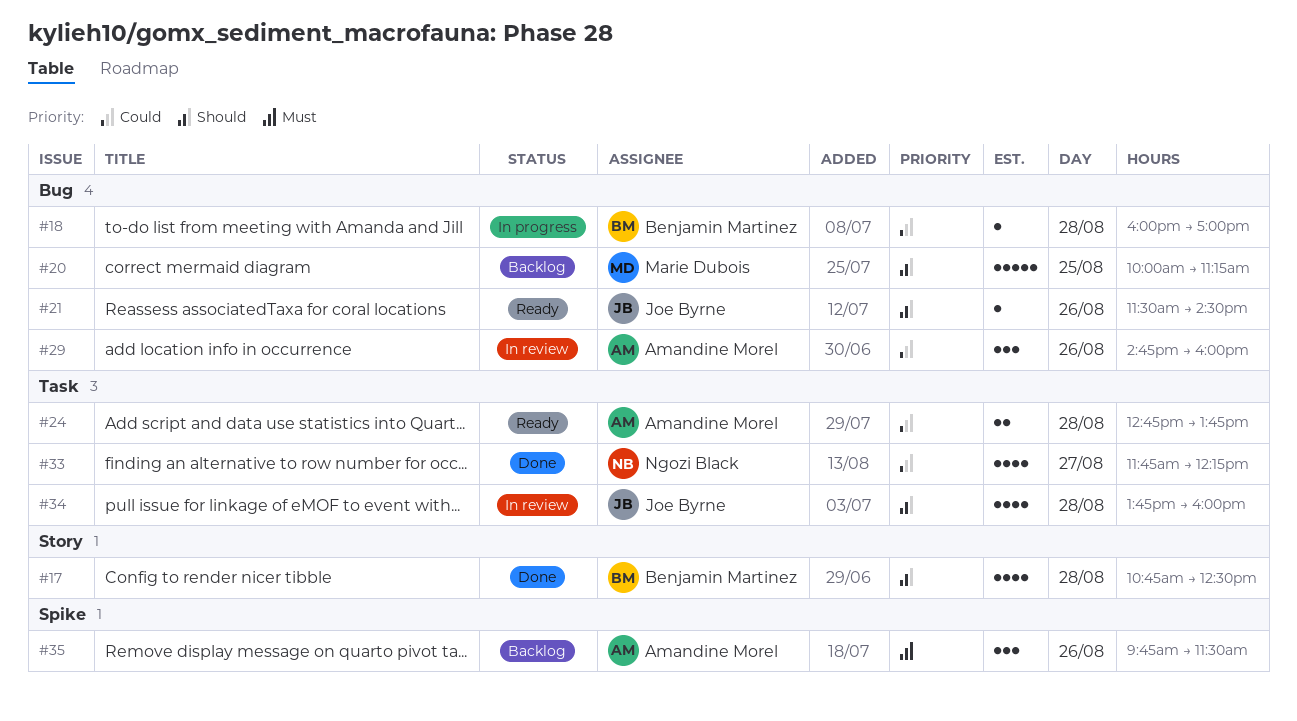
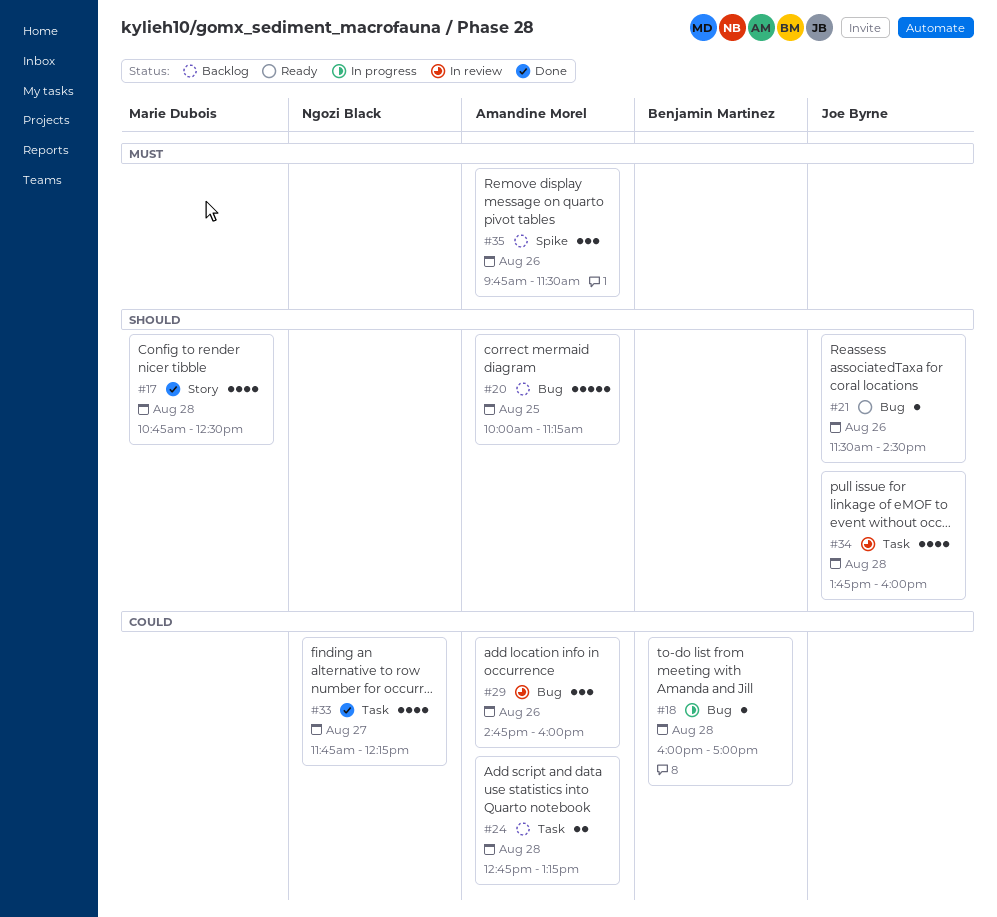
#17, owner: Benjamin Martinez -> Marie Dubois
#20, owner: Marie Dubois -> Amandine Morel
#24, status: Ready -> Backlog
#24, ends: 13:45 -> 13:15

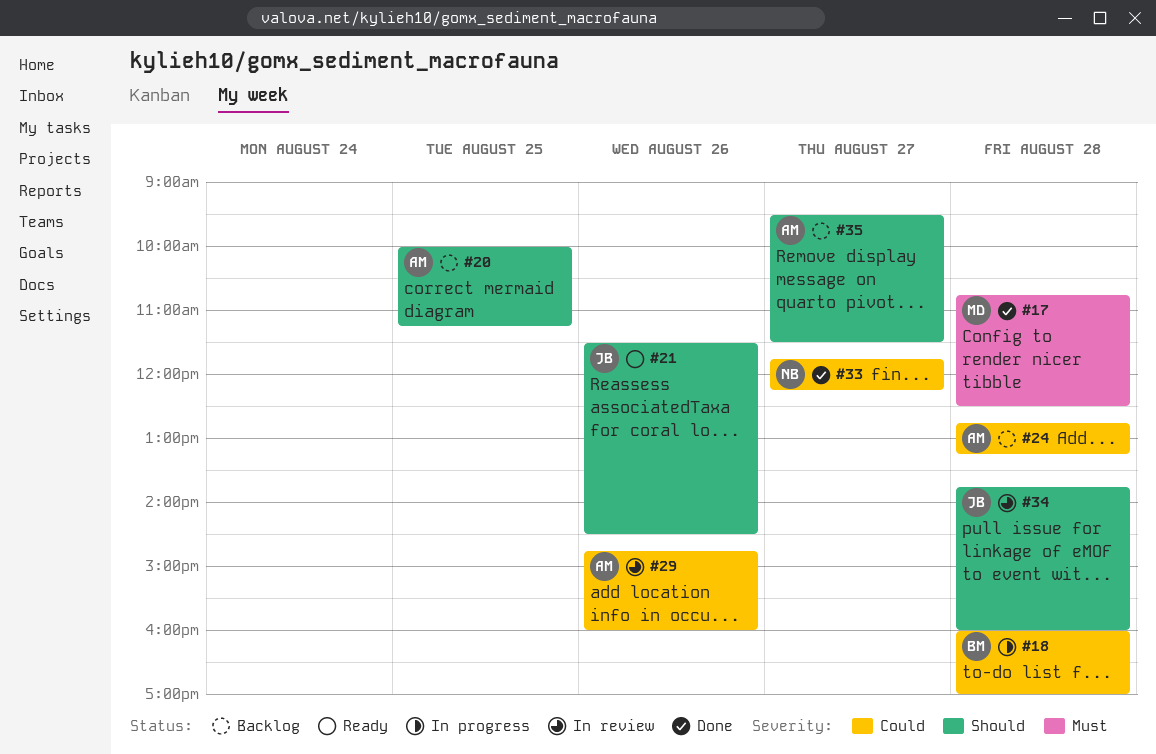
#17, priority: Should -> Must
#35, priority: Must -> Should
#35, day: Aug 26 -> Aug 27
#35, begins: 09:45 -> 09:30

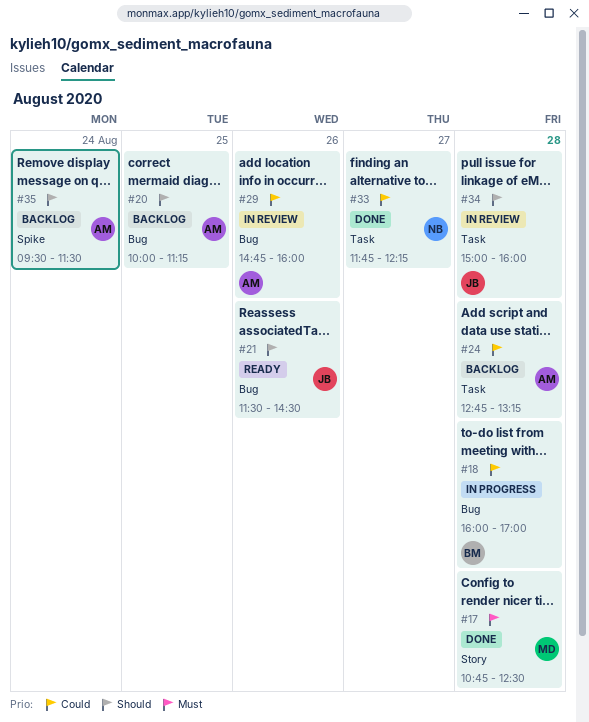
#34, begins: 13:45 -> 15:00
#35, day: Aug 27 -> Aug 24

